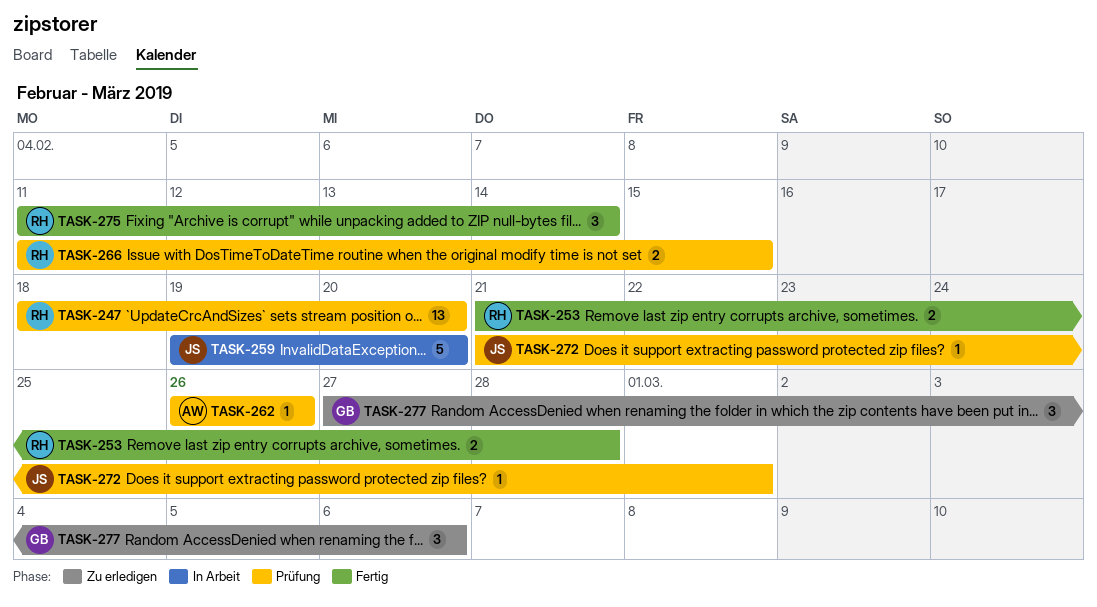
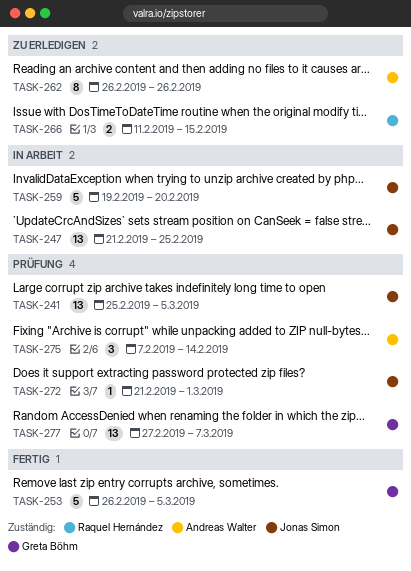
TASK-241: none -> present
TASK-247, status: Prüfung -> In Arbeit
TASK-247, owner: Raquel Hernández -> Jonas Simon
TASK-247, start: Feb 18 -> Feb 21
TASK-247, due: Feb 20 -> Feb 25
TASK-253, owner: Raquel Hernández -> Greta Böhm
TASK-253, estimate: 2 -> 5
TASK-253, start: Feb 21 -> Feb 26
TASK-253, due: Feb 28 -> Mar 5
TASK-262, status: Prüfung -> Zu erledigen
TASK-262, estimate: 1 -> 8
TASK-266, status: Prüfung -> Zu erledigen
TASK-275, status: Fertig -> Prüfung
TASK-275, owner: Raquel Hernández -> Andreas Walter
TASK-275, start: Feb 11 -> Feb 7
TASK-277, status: Zu erledigen -> Prüfung
TASK-277, estimate: 3 -> 13
TASK-277, due: Mar 6 -> Mar 7

